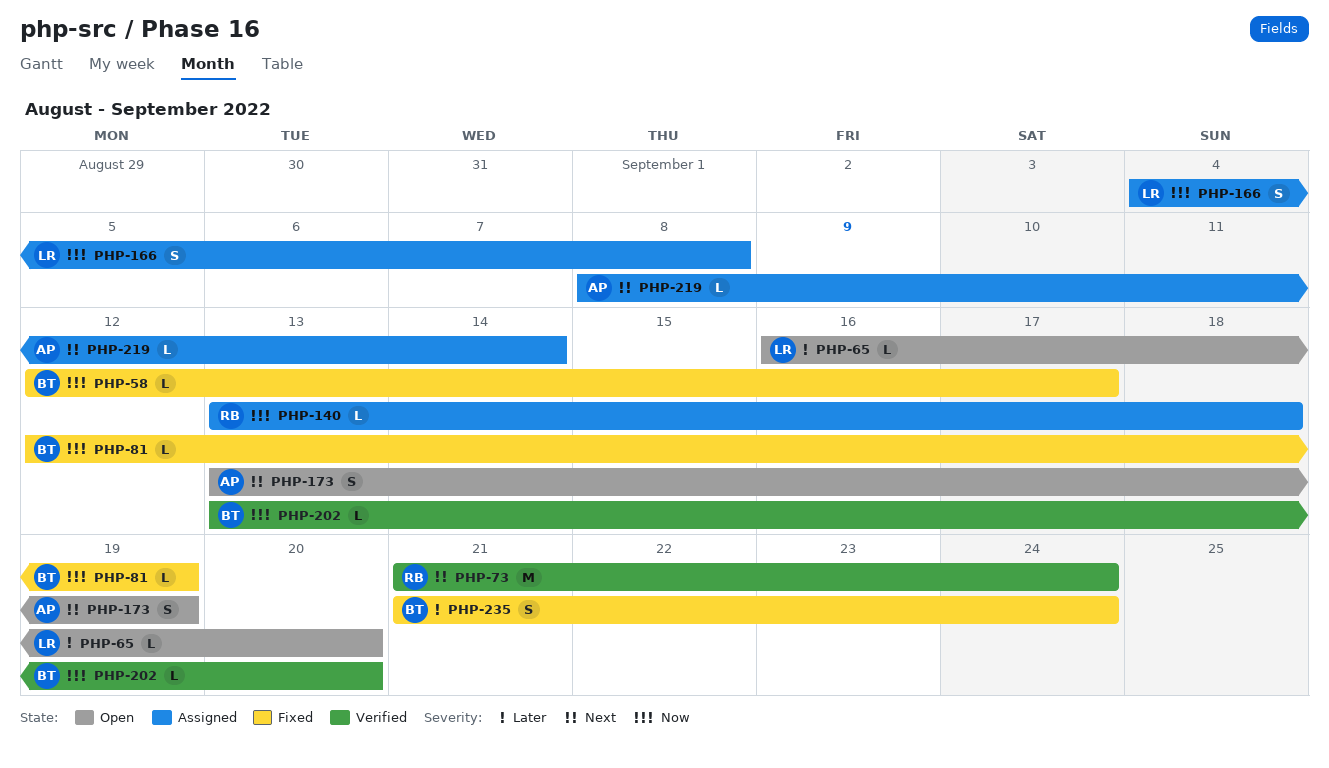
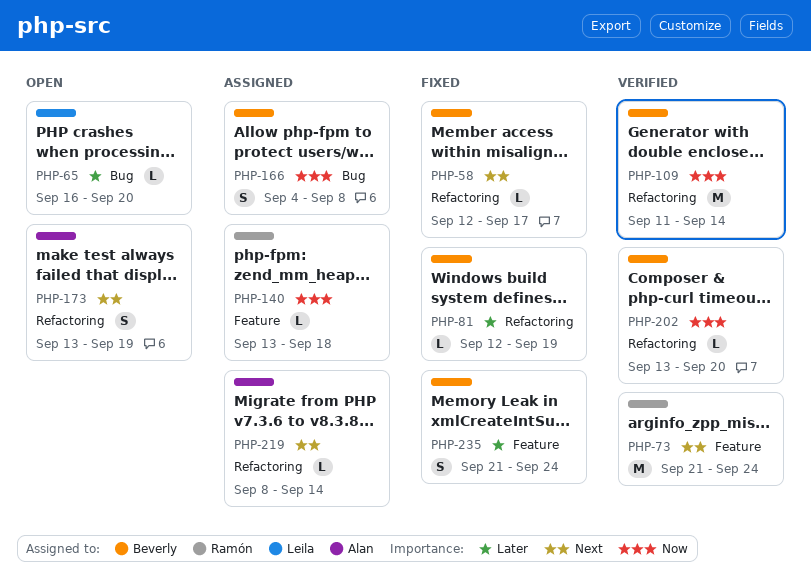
PHP-58, priority: Now -> Next
PHP-81, priority: Now -> Later
PHP-109: none -> present
PHP-166, owner: Leila -> Beverly

